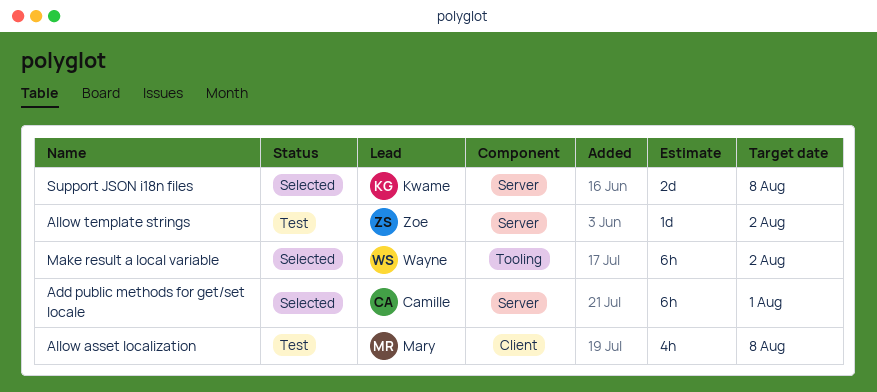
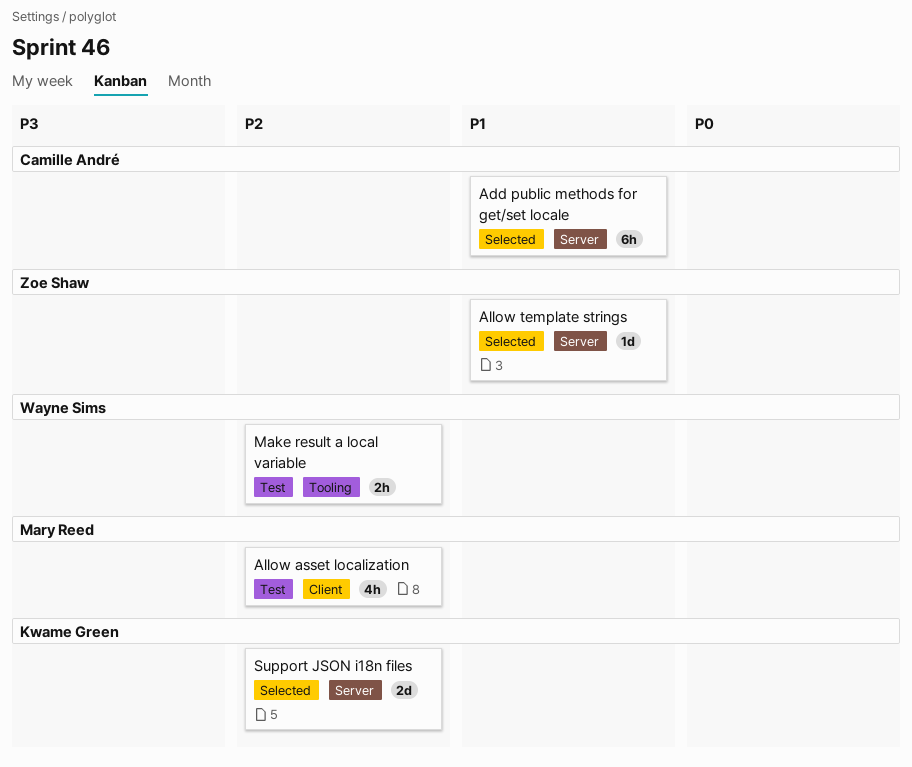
Allow template strings, status: Test -> Selected
Make result a local variable, status: Selected -> Test
Make result a local variable, estimate: 6h -> 2h

